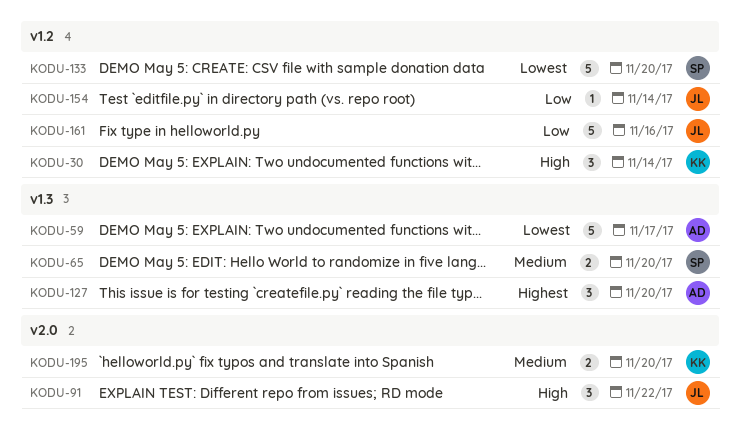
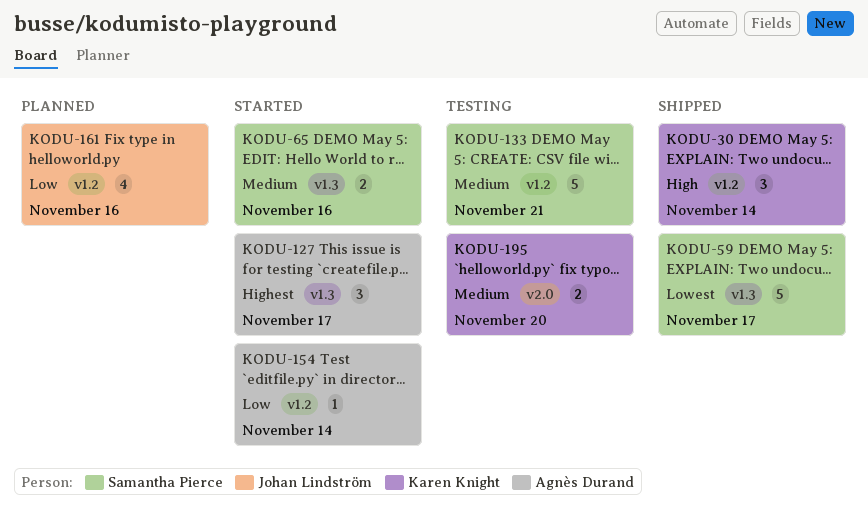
KODU-59, owner: Agnès Durand -> Samantha Pierce
KODU-65, due: Nov 20 -> Nov 16
KODU-91: present -> none
KODU-127, due: Nov 20 -> Nov 17
KODU-133, priority: Lowest -> Medium
KODU-133, due: Nov 20 -> Nov 21
KODU-154, owner: Johan Lindström -> Agnès Durand
KODU-161, estimate: 5 -> 4

